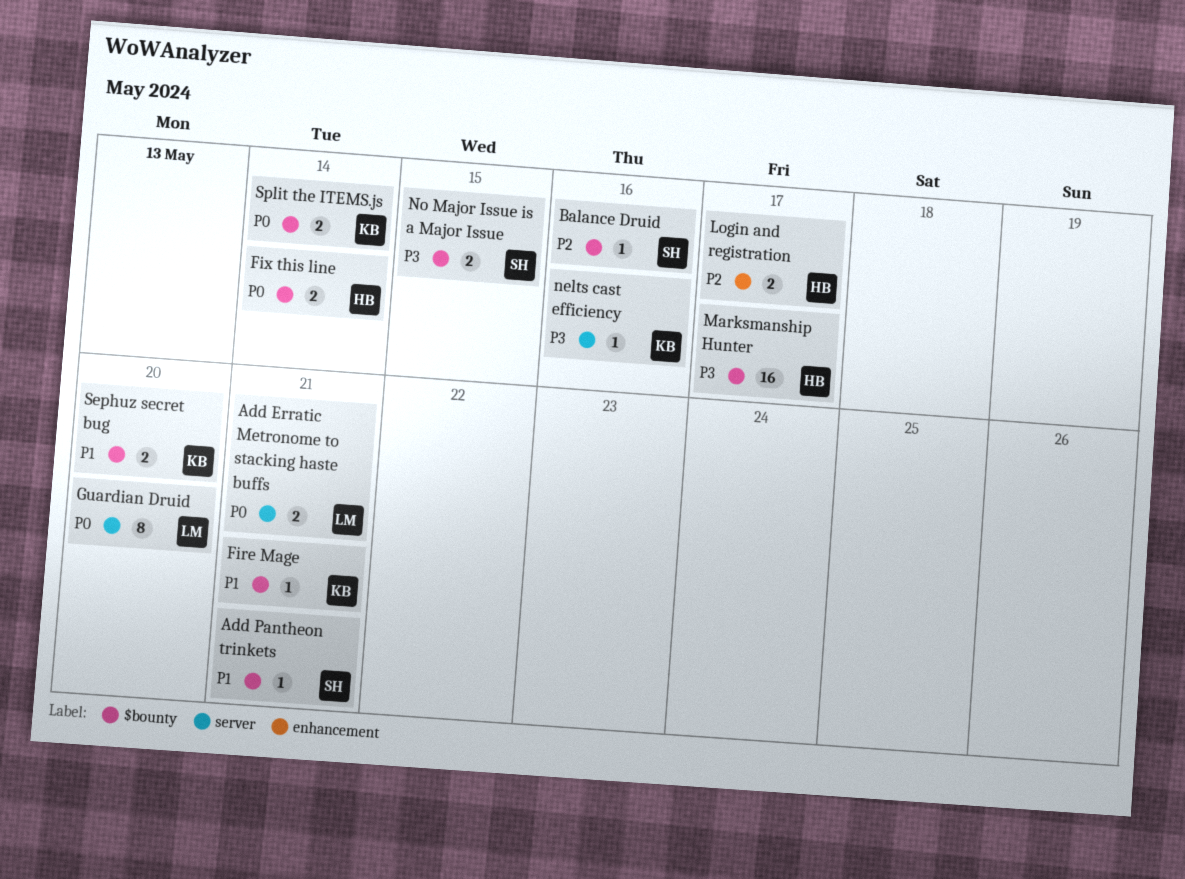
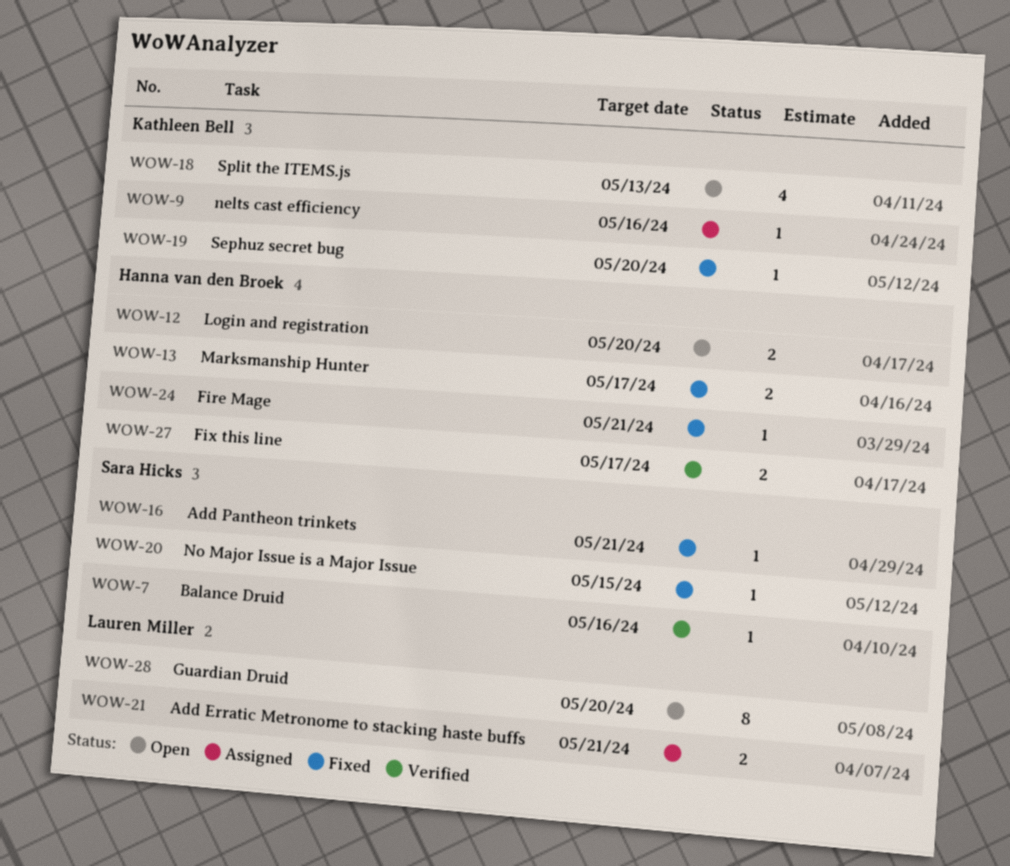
Fire Mage, owner: Kathleen Bell -> Hanna van den Broek
Fix this line, due: May 14 -> May 17
Login and registration, due: May 17 -> May 20
Marksmanship Hunter, estimate: 16 -> 2
No Major Issue is a Major Issue, estimate: 2 -> 1
Sephuz secret bug, estimate: 2 -> 1
Split the ITEMS.js, estimate: 2 -> 4
Split the ITEMS.js, due: May 14 -> May 13

